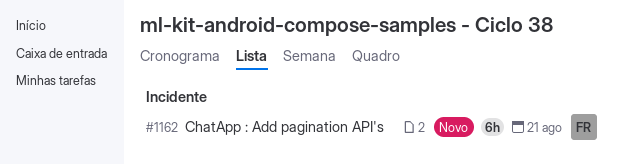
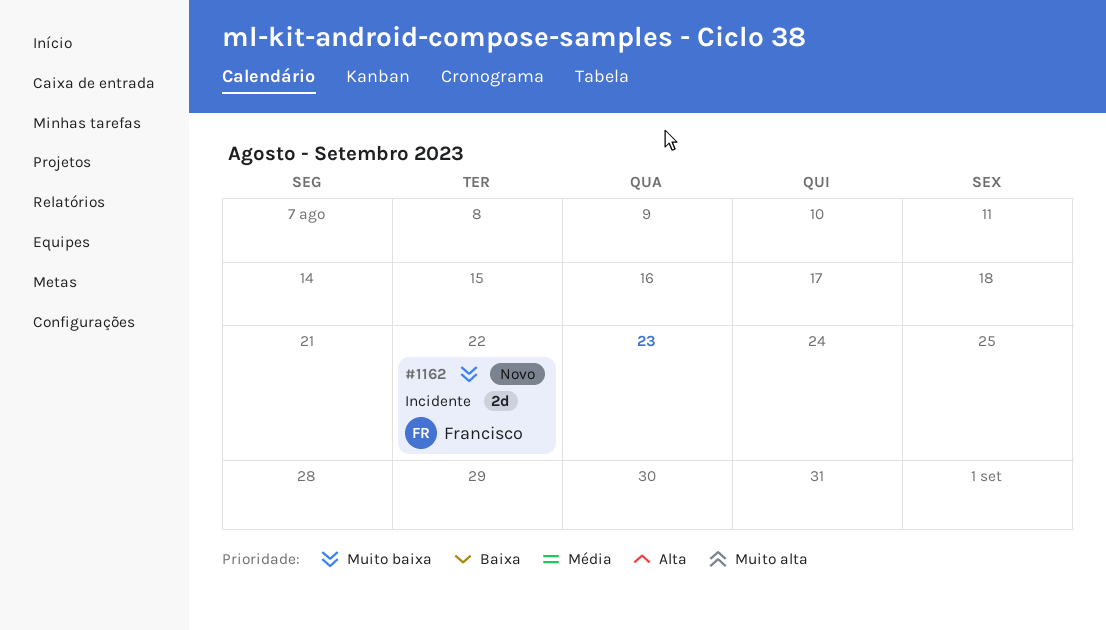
#1162, estimate: 6h -> 2d
#1162, due: Aug 21 -> Aug 22

